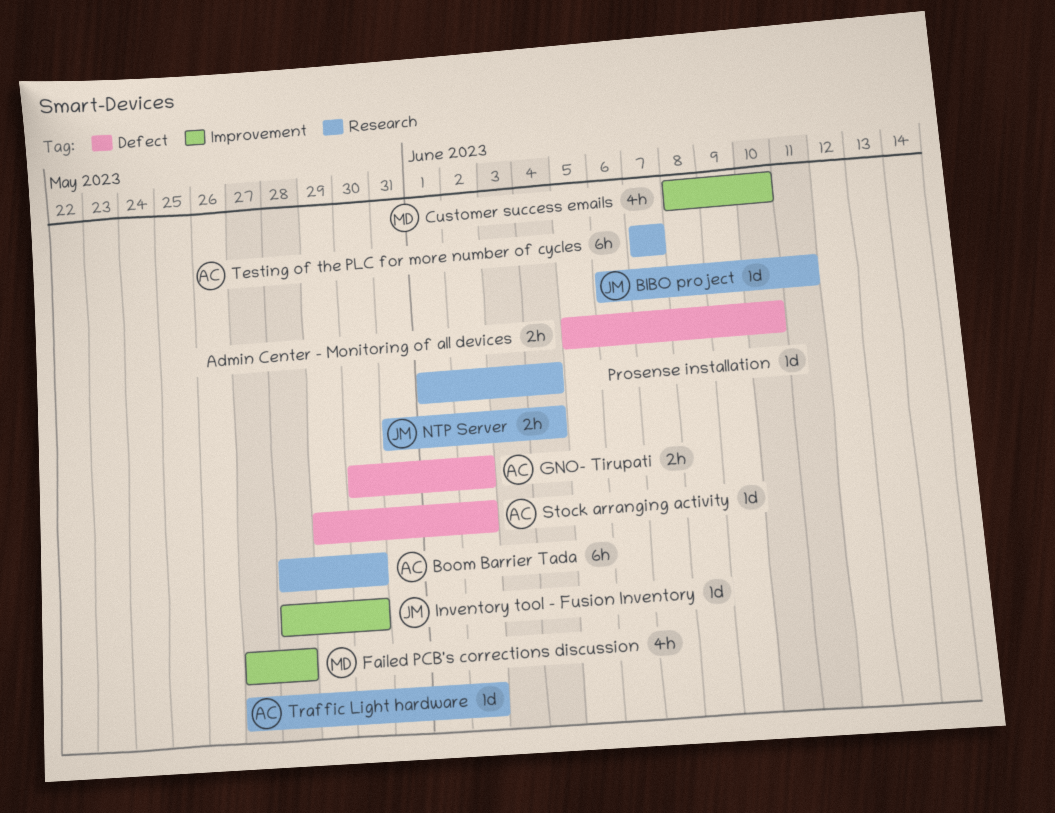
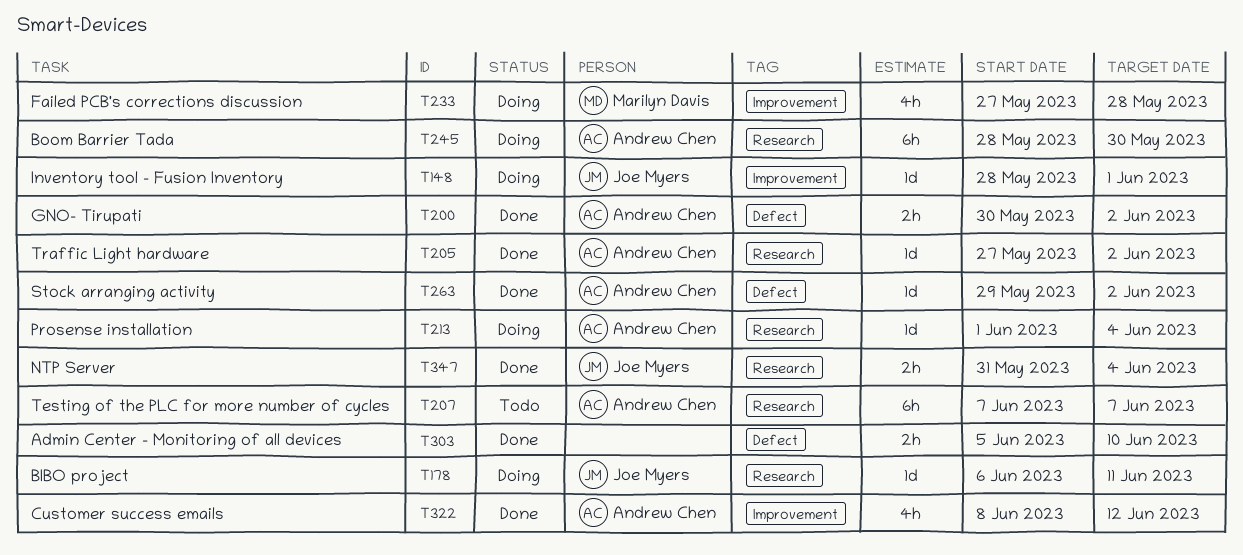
Customer success emails, owner: Marilyn Davis -> Andrew Chen
Customer success emails, due: Jun 10 -> Jun 12
Inventory tool - Fusion Inventory, due: May 30 -> Jun 1
Prosense installation, owner: none -> Andrew Chen

